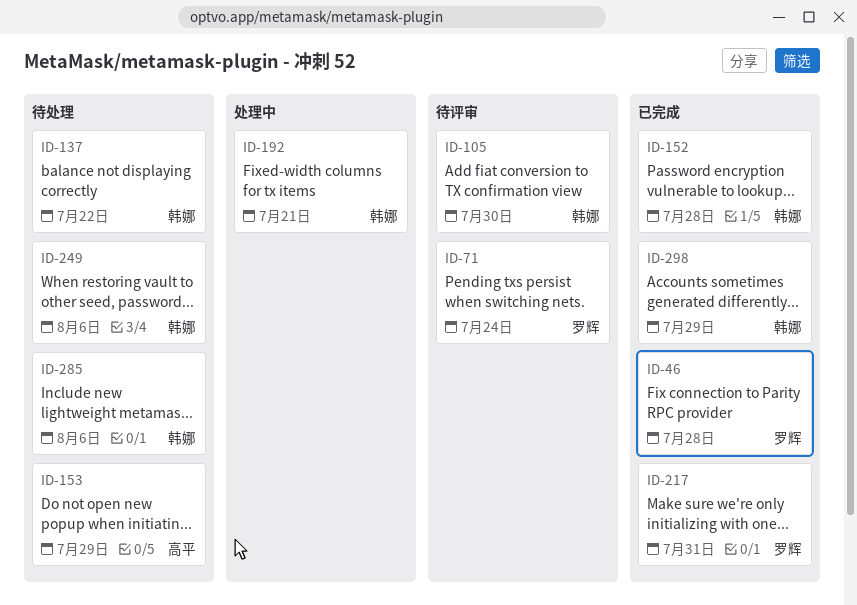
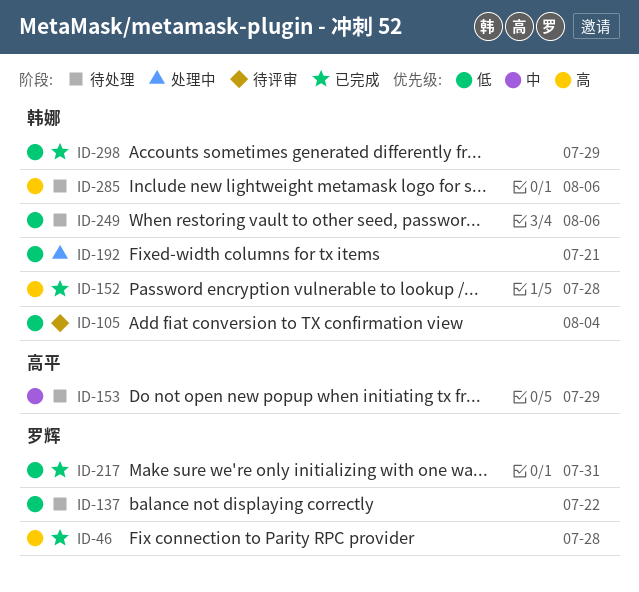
ID-71: present -> none
ID-105, due: Jul 30 -> Aug 4
ID-137, owner: 韩娜 -> 罗辉

